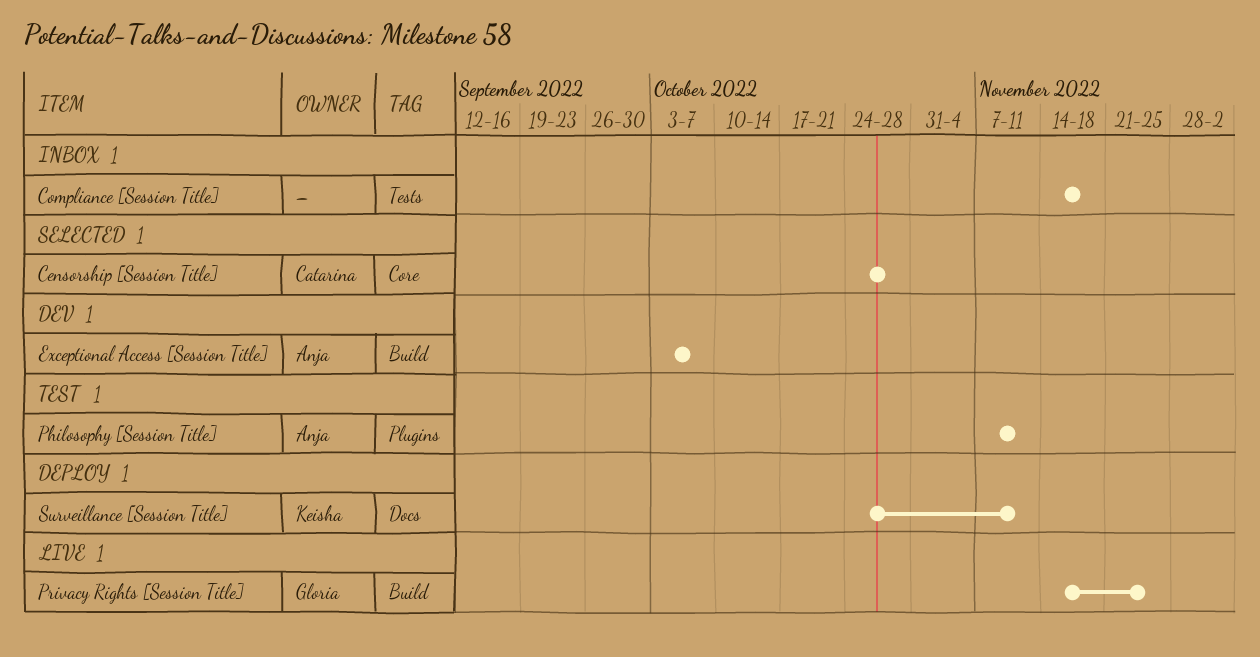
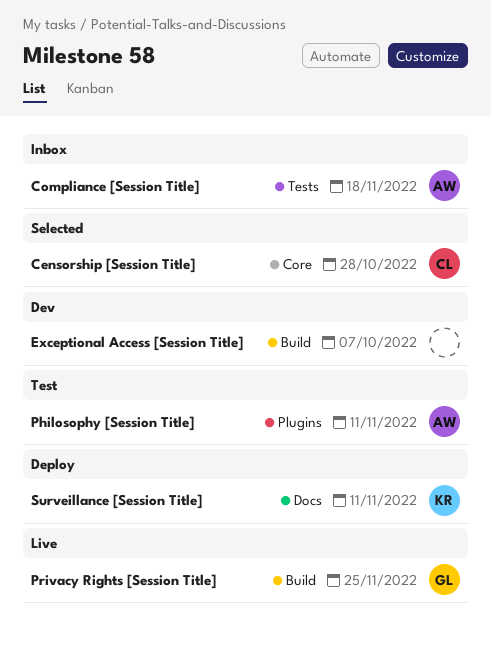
Compliance [Session Title], owner: none -> Anja
Exceptional Access [Session Title], owner: Anja -> none

